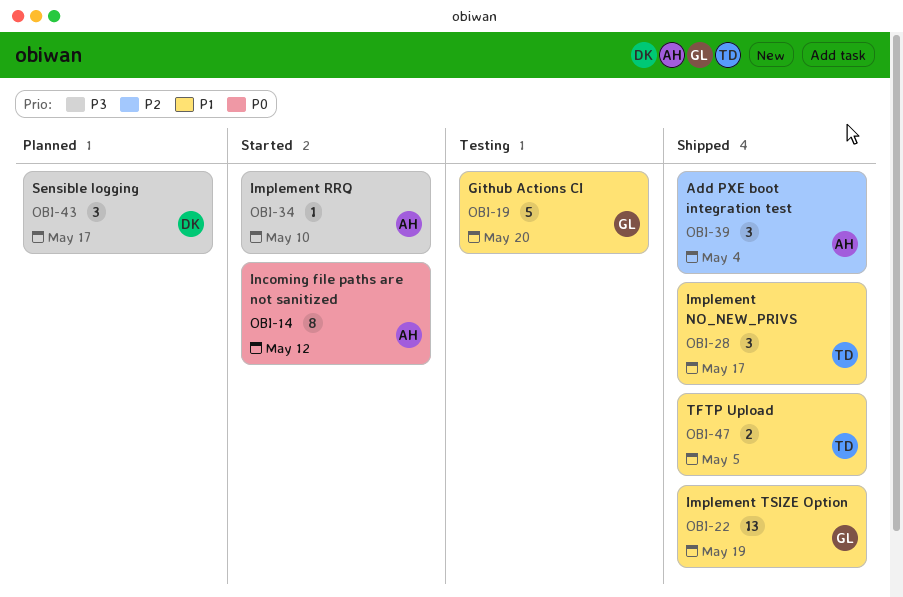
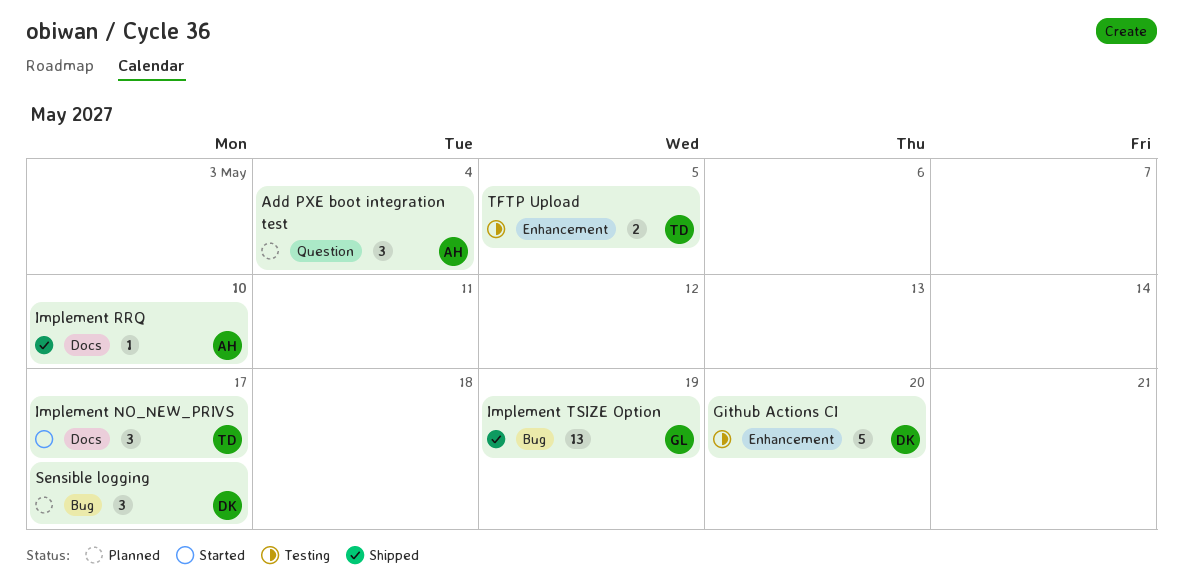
Add PXE boot integration test, status: Shipped -> Planned
Github Actions CI, owner: GL -> DK
Implement NO_NEW_PRIVS, status: Shipped -> Started
Implement RRQ, status: Started -> Shipped
Incoming file paths are not sanitized: present -> none
TFTP Upload, status: Shipped -> Testing

